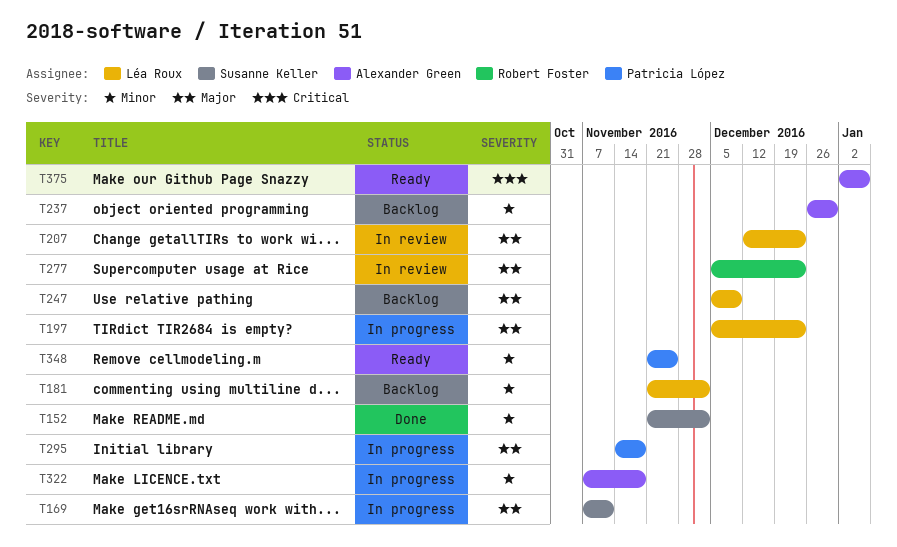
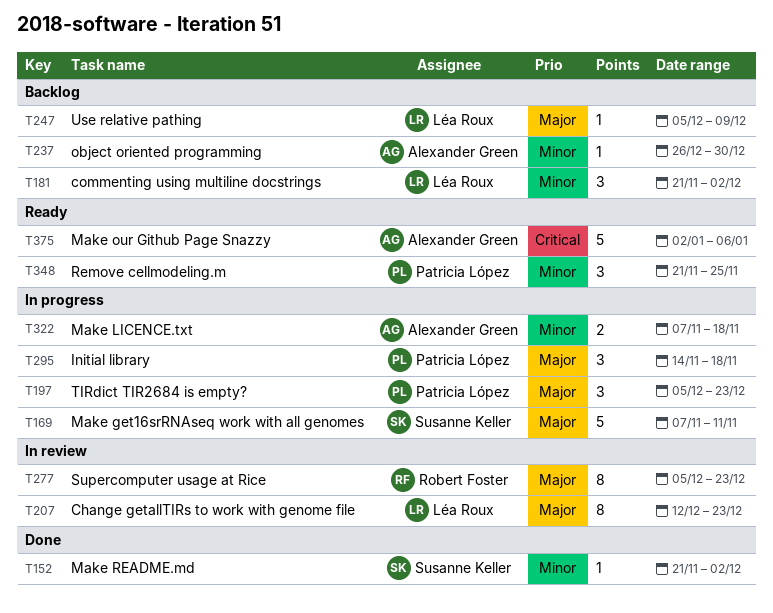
T197, owner: Léa Roux -> Patricia López

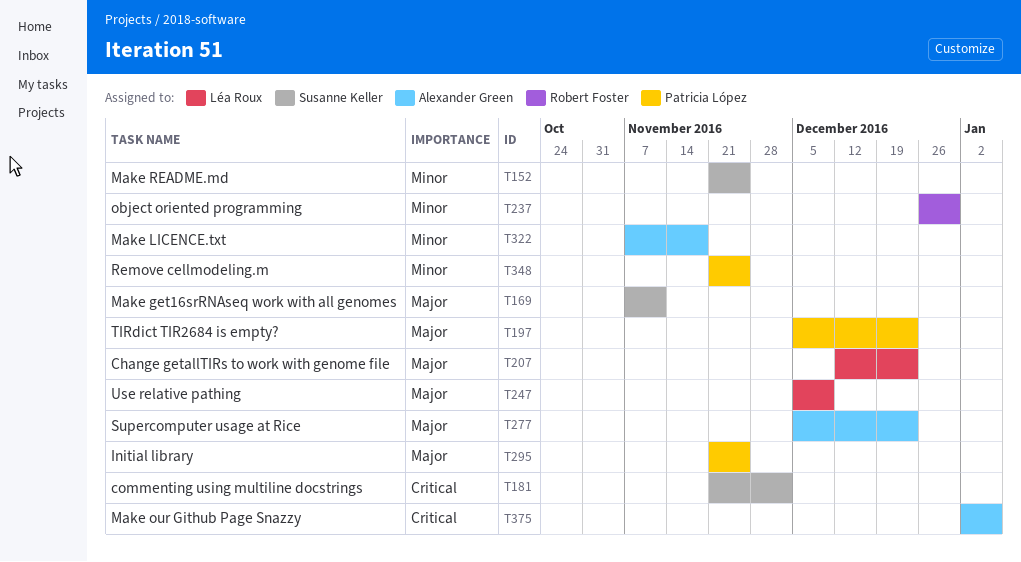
T152, due: Dec 2 -> Nov 25
T181, owner: Léa Roux -> Susanne Keller
T181, priority: Minor -> Critical
T237, owner: Alexander Green -> Robert Foster
T277, owner: Robert Foster -> Alexander Green
T295, start: Nov 14 -> Nov 21
T295, due: Nov 18 -> Nov 25

